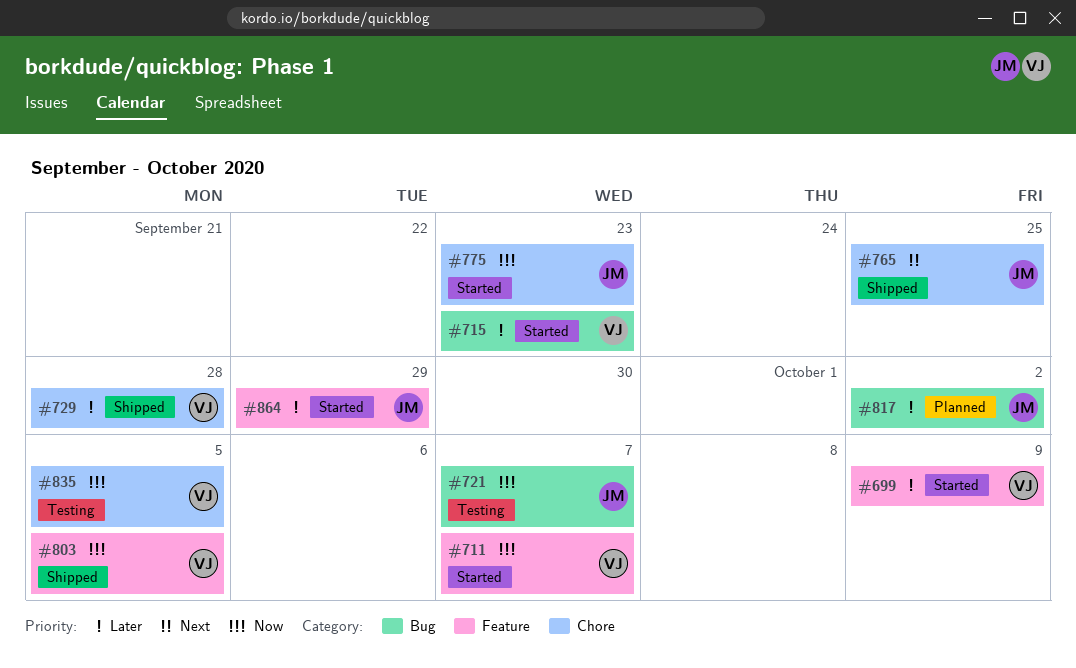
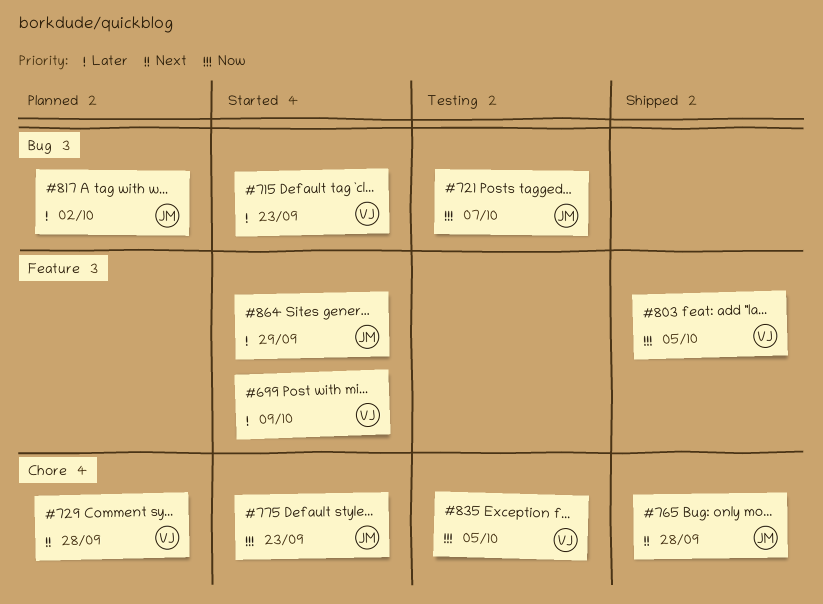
#711: present -> none
#729, status: Shipped -> Planned
#729, priority: Later -> Next
#765, due: Sep 25 -> Sep 28

